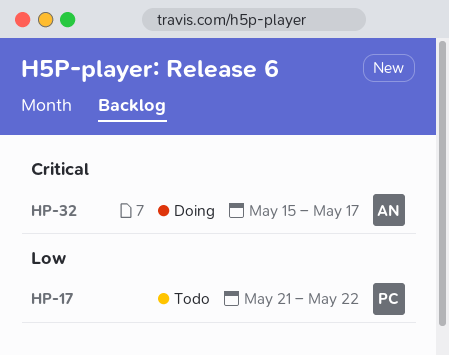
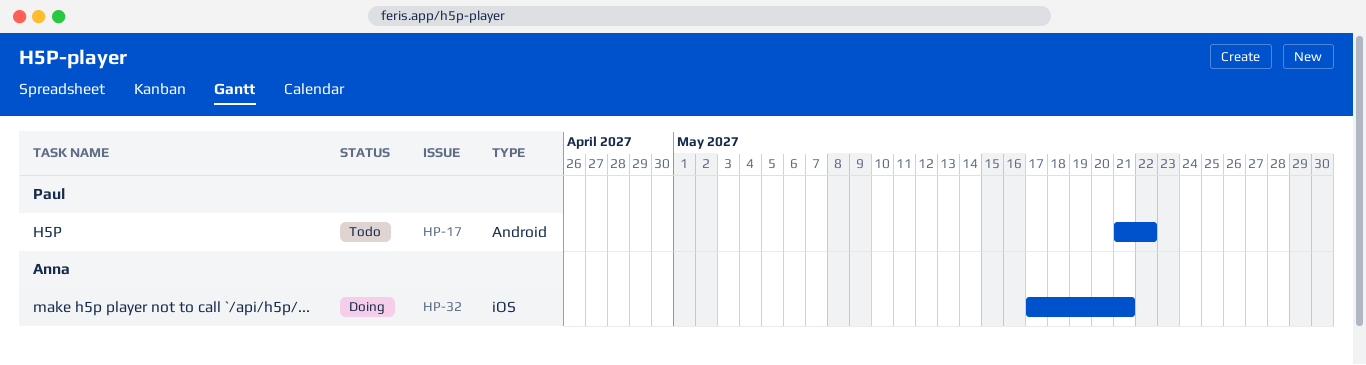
HP-32, start: May 15 -> May 17
HP-32, due: May 17 -> May 21

